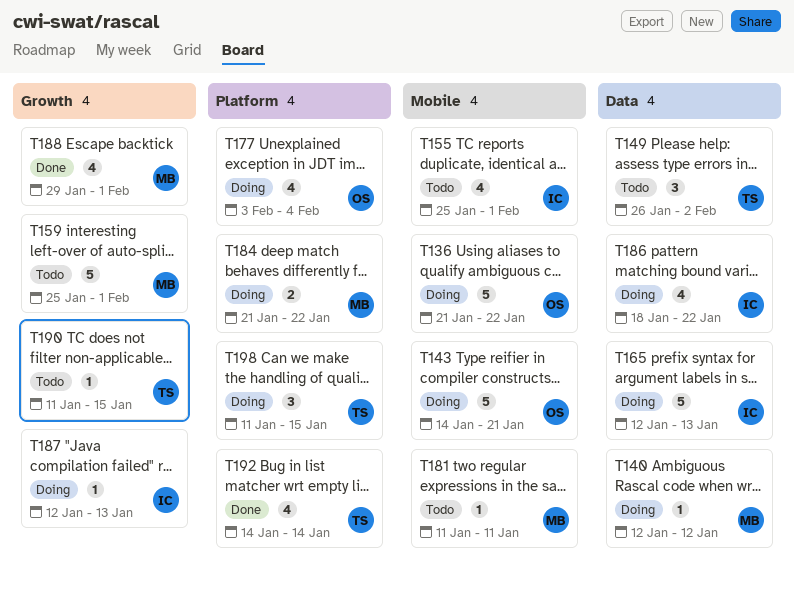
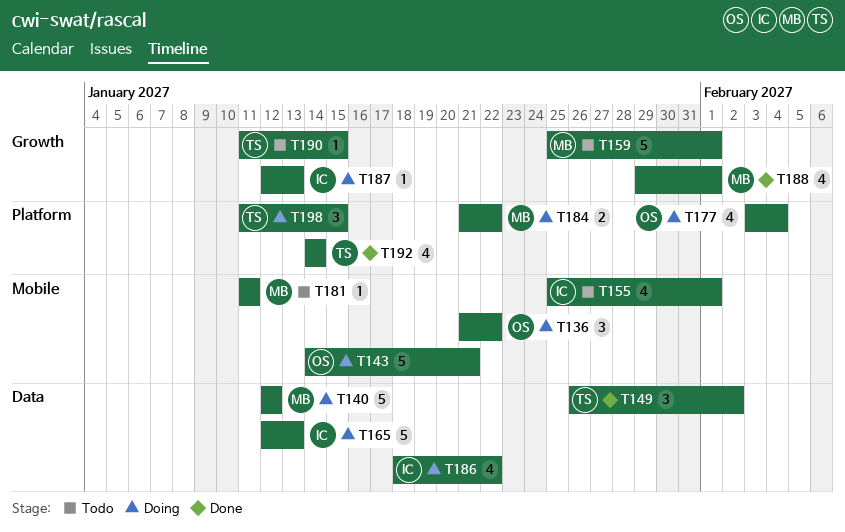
T136, estimate: 5 -> 3
T140, estimate: 1 -> 5
T149, status: Todo -> Done

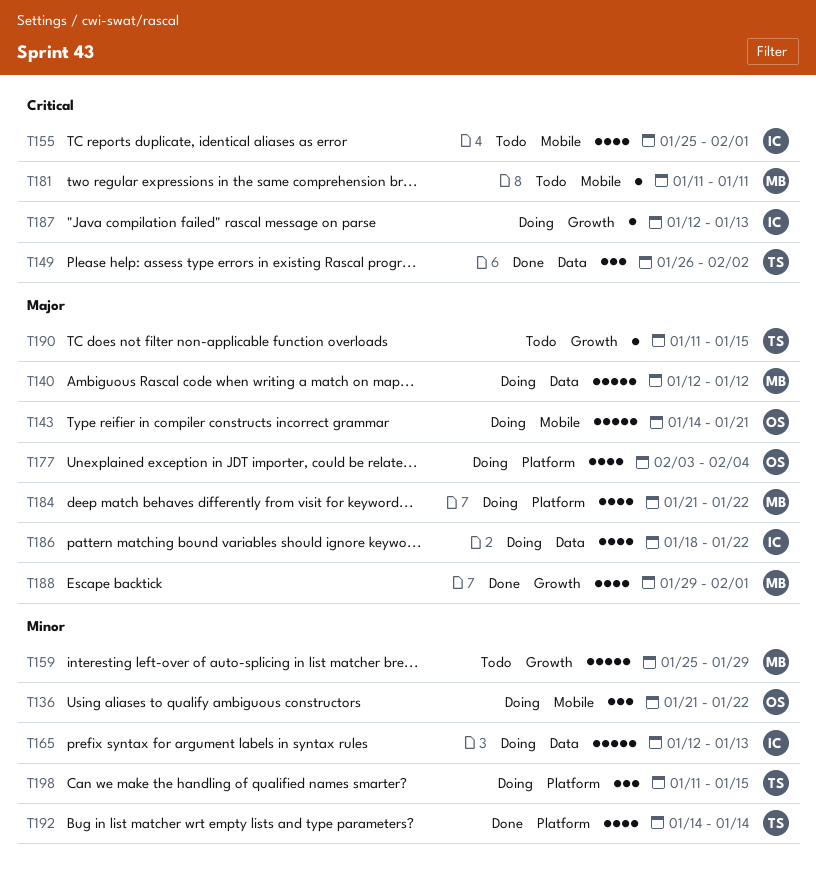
T159, due: Feb 1 -> Jan 29
T184, estimate: 2 -> 4

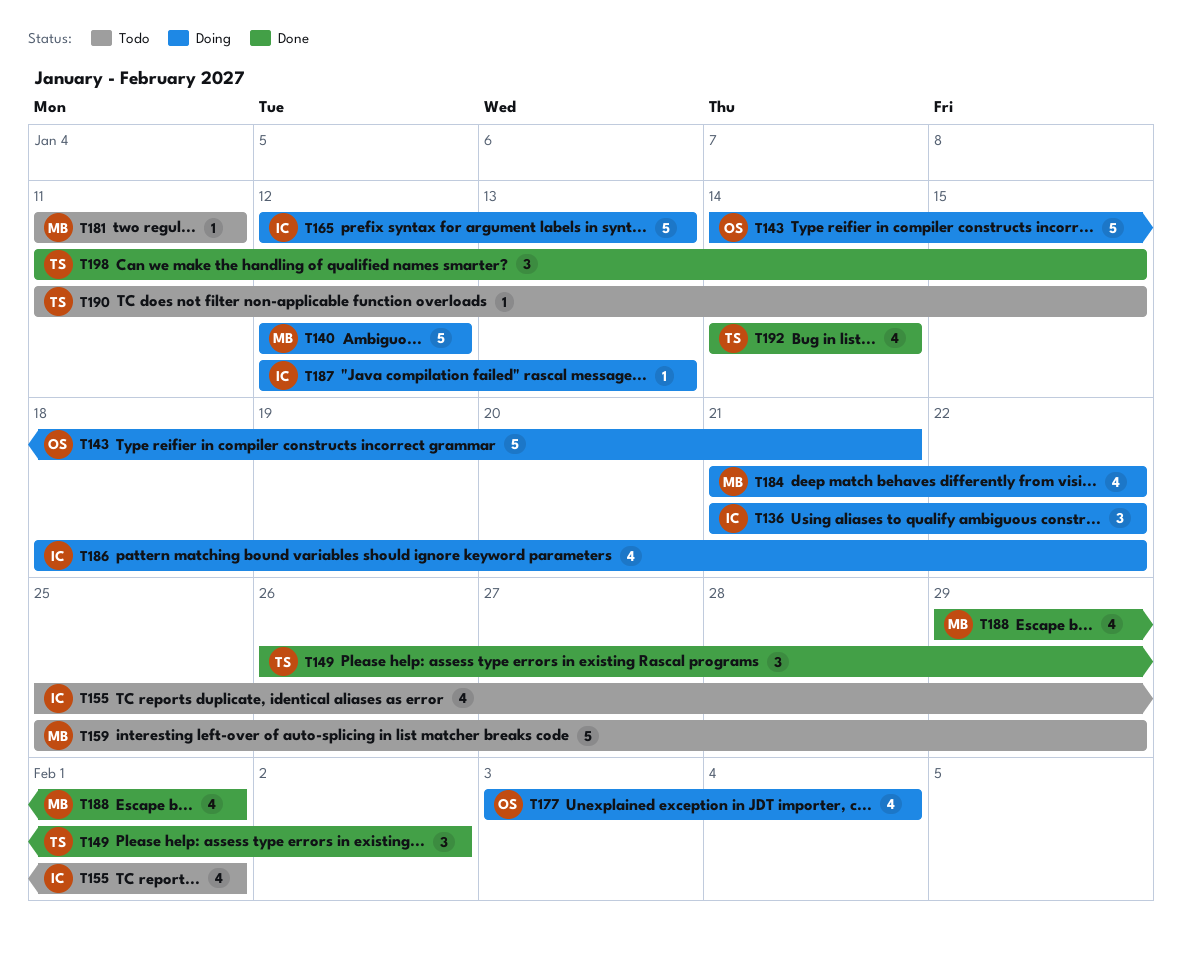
T136, owner: OS -> IC
T198, status: Doing -> Done

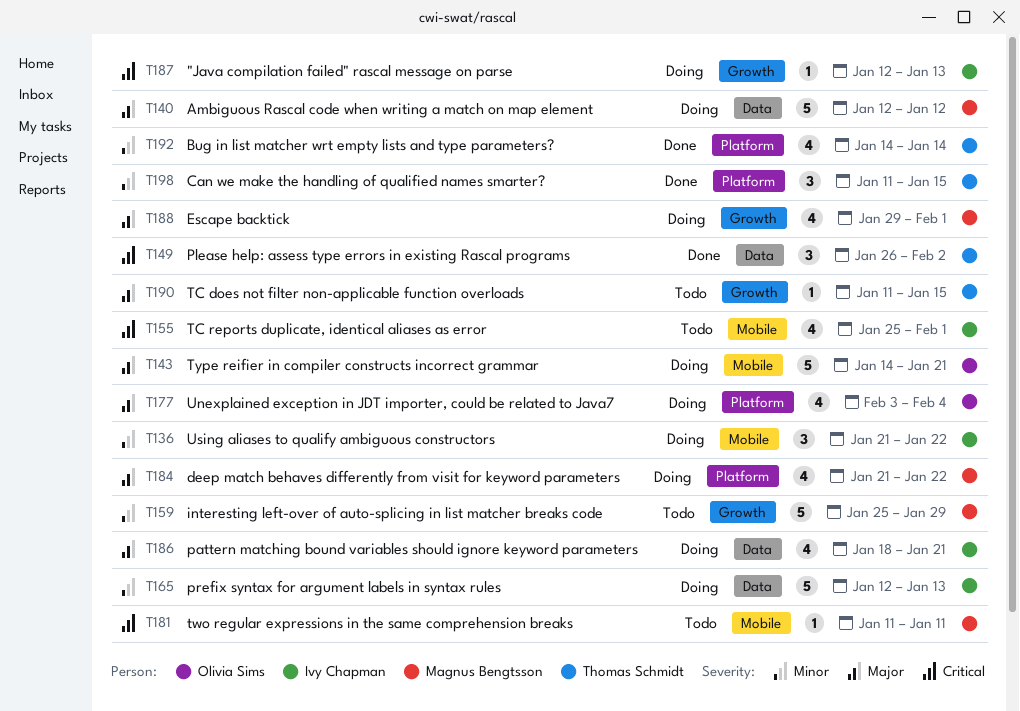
T186, due: Jan 22 -> Jan 21
T188, status: Done -> Doing

